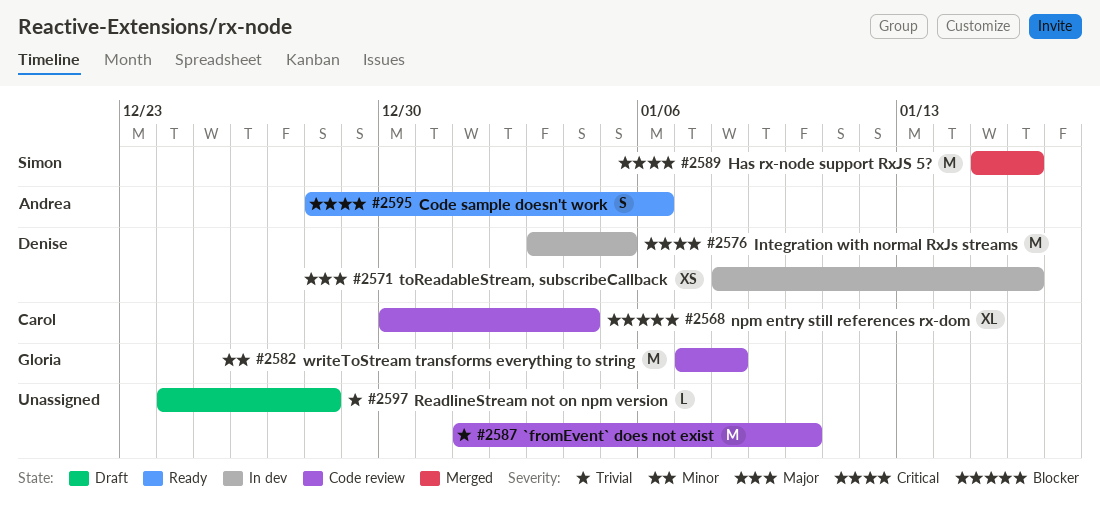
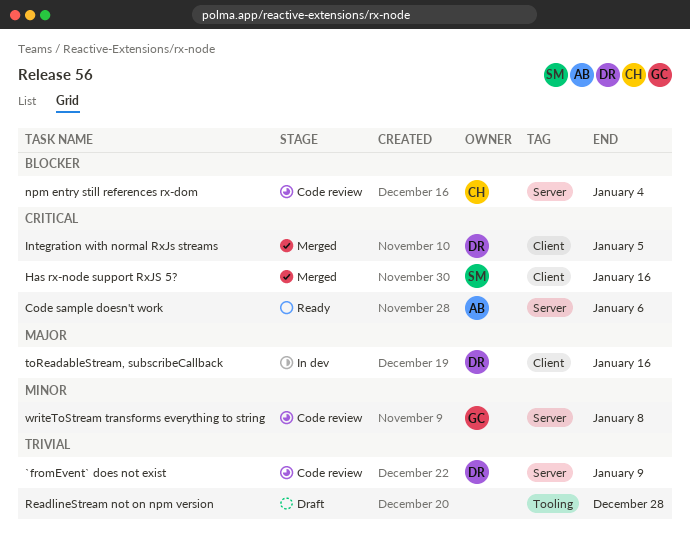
`fromEvent` does not exist, owner: none -> Denise
`fromEvent` does not exist, due: Jan 10 -> Jan 9
Integration with normal RxJs streams, status: In dev -> Merged

